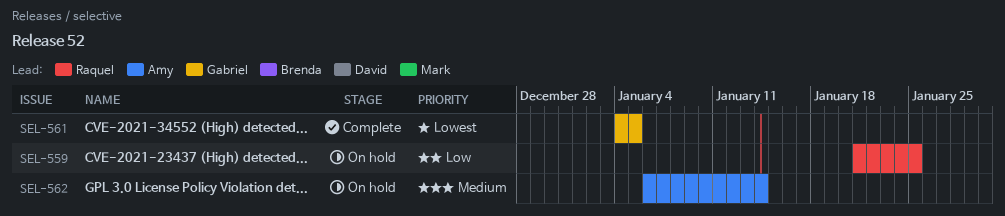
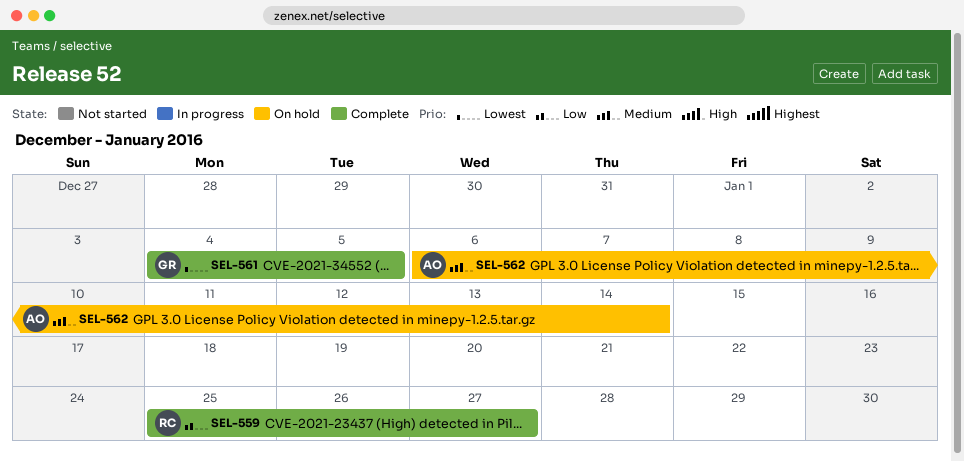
SEL-559, status: On hold -> Complete
SEL-559, start: Jan 21 -> Jan 25
SEL-559, due: Jan 25 -> Jan 27

